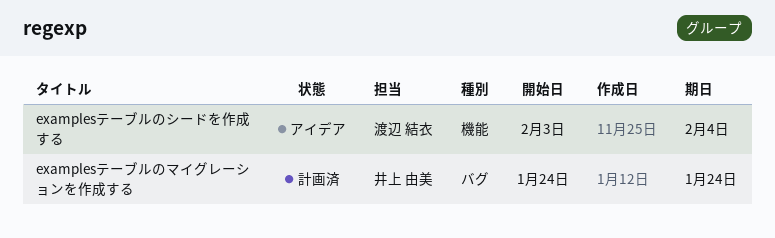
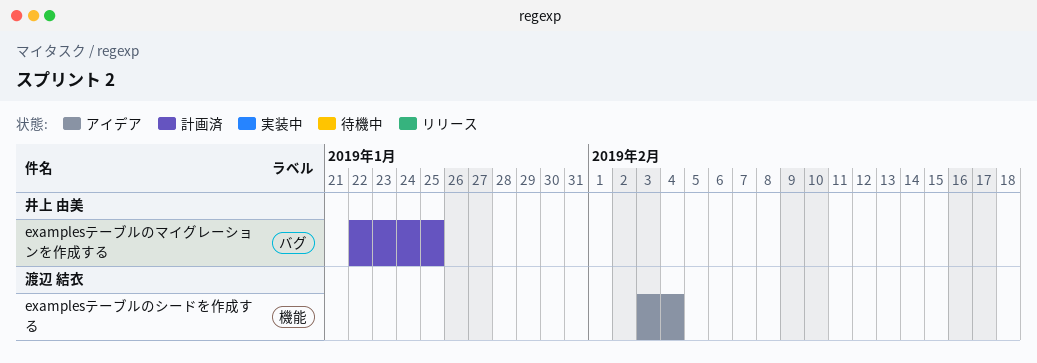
examplesテーブルのマイグレーションを作成する, start: Jan 24 -> Jan 22
examplesテーブルのマイグレーションを作成する, due: Jan 24 -> Jan 25

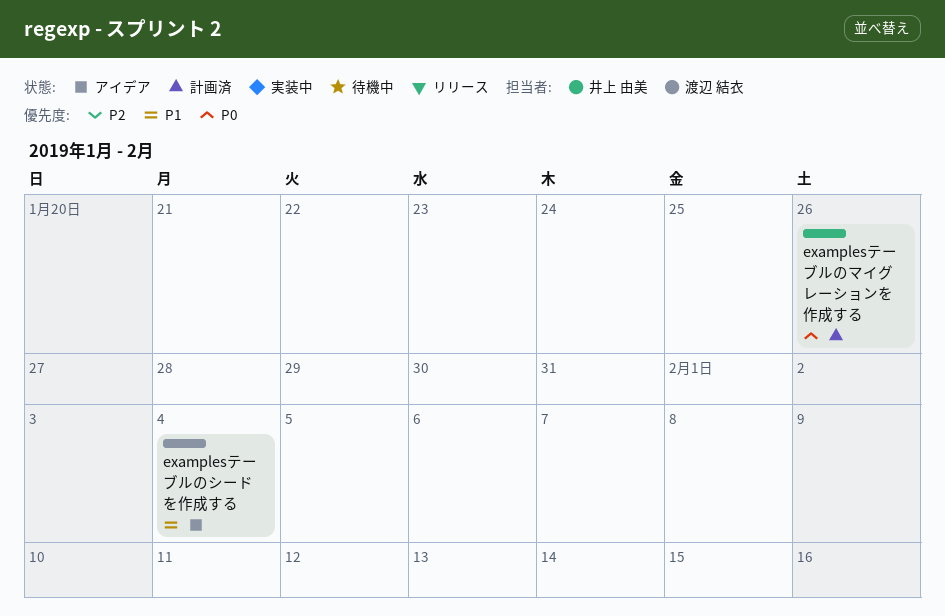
examplesテーブルのマイグレーションを作成する, due: Jan 25 -> Jan 26

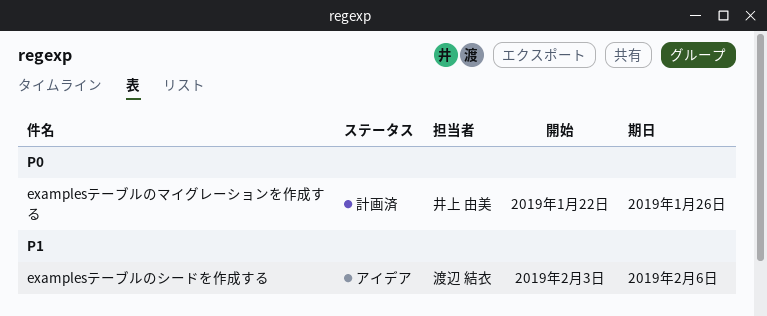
examplesテーブルのシードを作成する, due: Feb 4 -> Feb 6

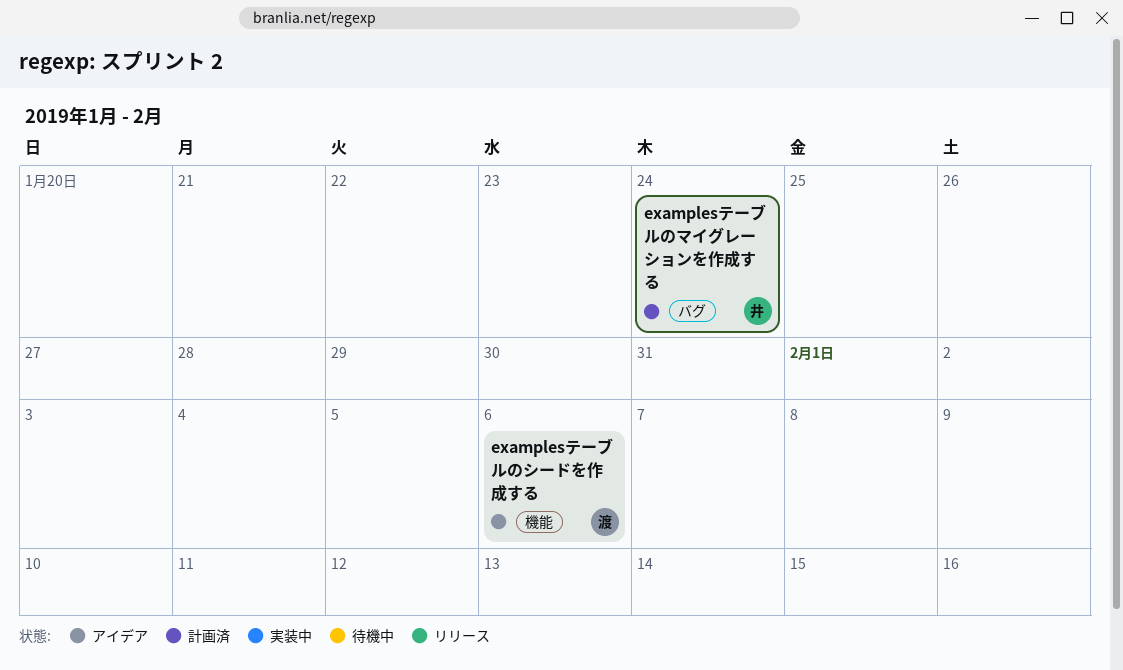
examplesテーブルのマイグレーションを作成する, due: Jan 26 -> Jan 24

